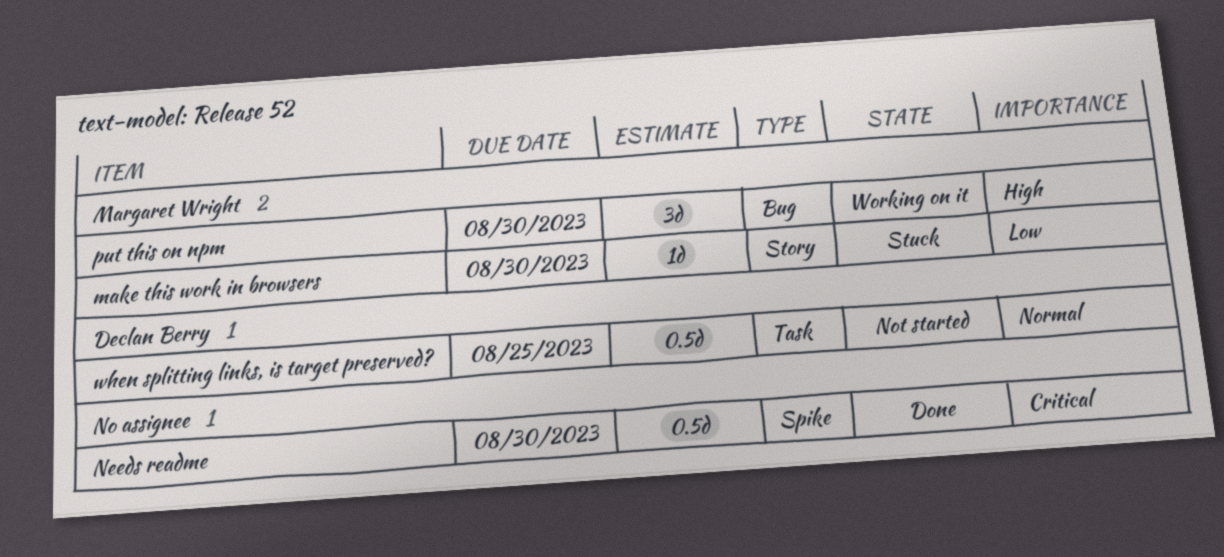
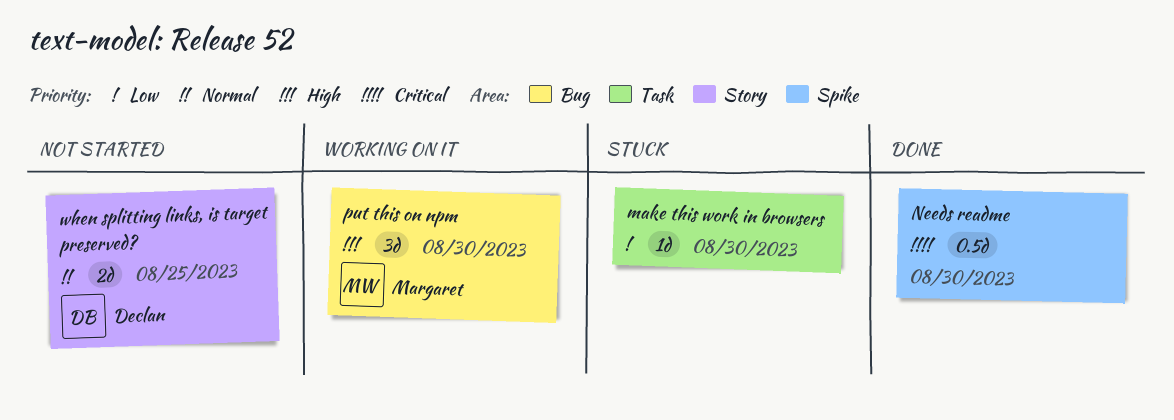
make this work in browsers, owner: Margaret Wright -> none
make this work in browsers, label: Story -> Task
when splitting links, is target preserved?, label: Task -> Story
when splitting links, is target preserved?, estimate: 0.5d -> 2d

